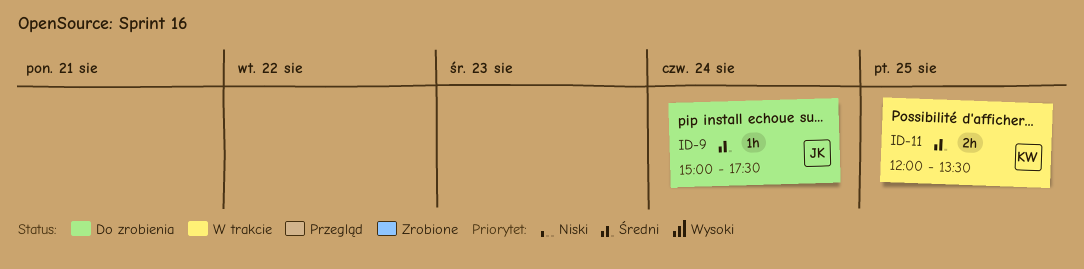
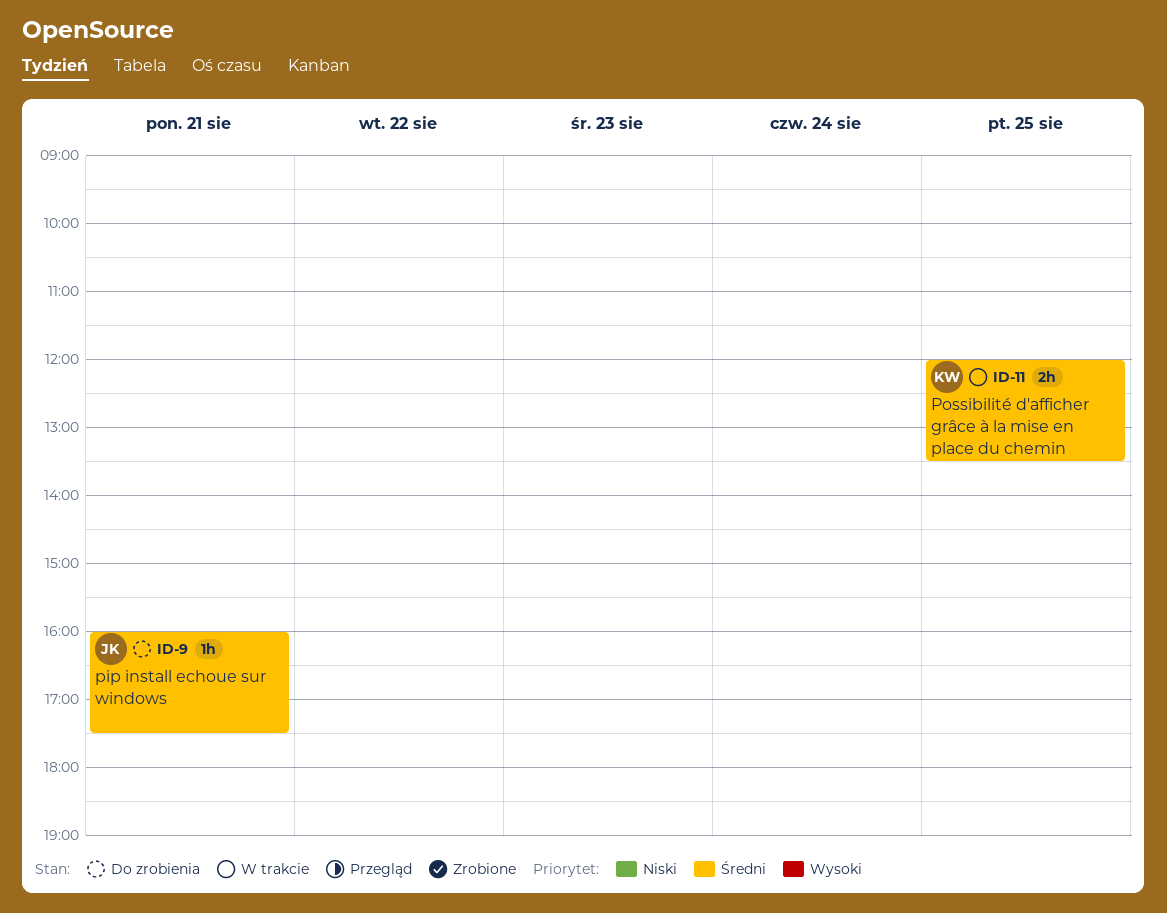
ID-9, day: Aug 24 -> Aug 21
ID-9, begins: 15:00 -> 16:00

